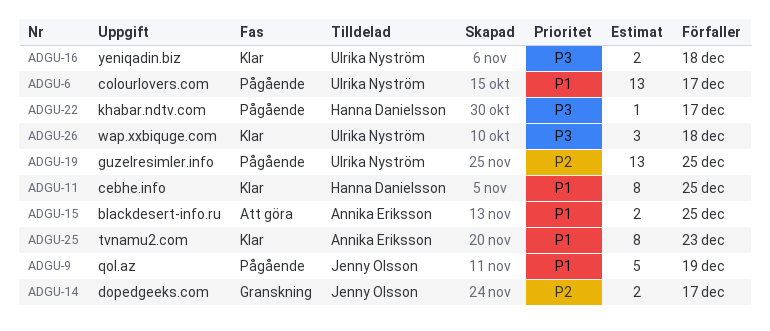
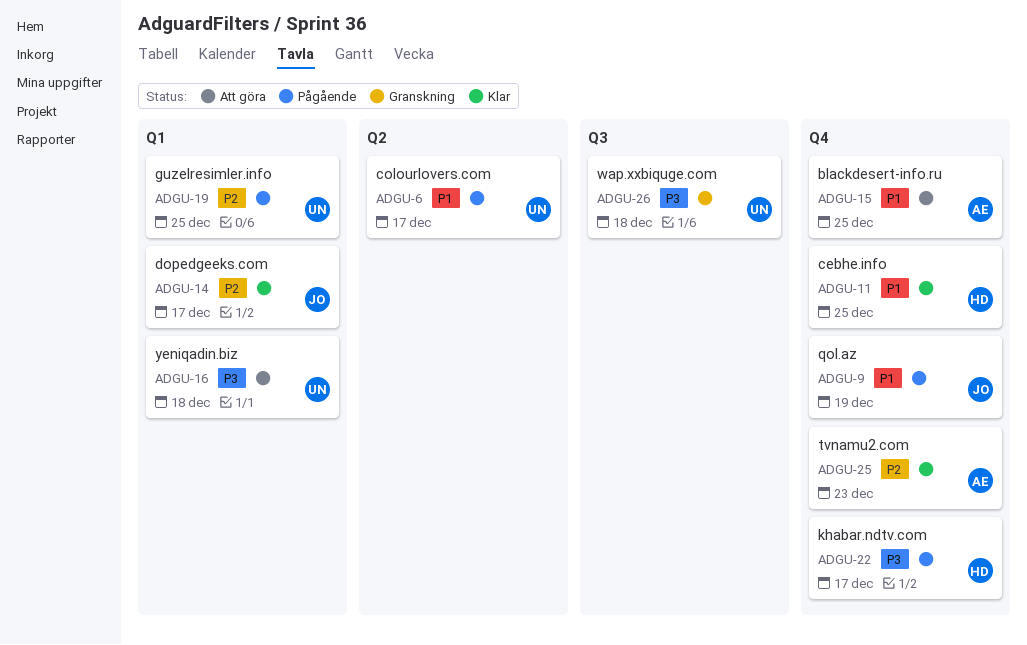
ADGU-14, status: Granskning -> Klar
ADGU-16, status: Klar -> Att göra
ADGU-25, priority: P1 -> P2
ADGU-26, status: Klar -> Granskning

